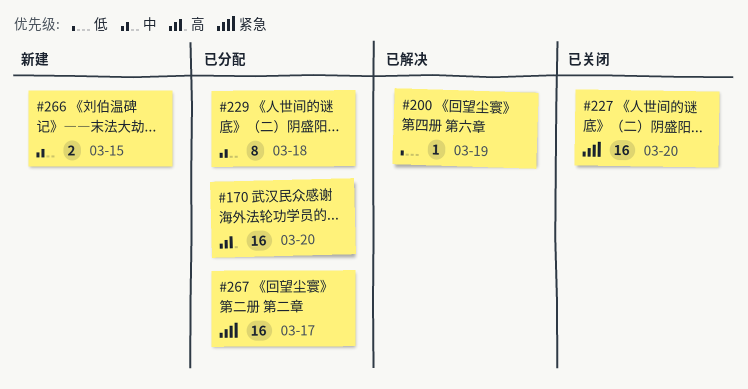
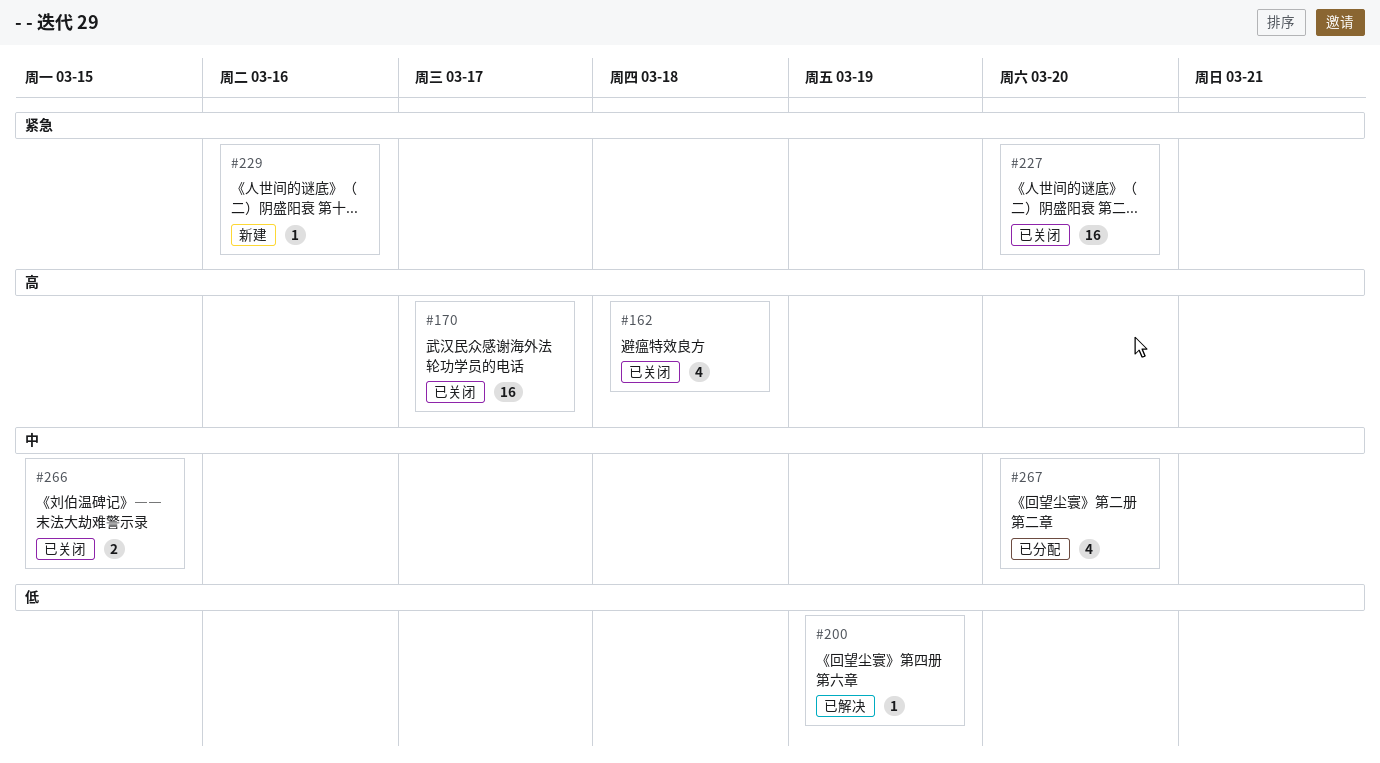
#162: none -> present
#170, status: 已分配 -> 已关闭
#170, due: Mar 20 -> Mar 17
#229, status: 已分配 -> 新建
#229, priority: 中 -> 紧急
#229, estimate: 8 -> 1
#229, due: Mar 18 -> Mar 16
#266, status: 新建 -> 已关闭
#267, priority: 紧急 -> 中
#267, estimate: 16 -> 4
#267, due: Mar 17 -> Mar 20

